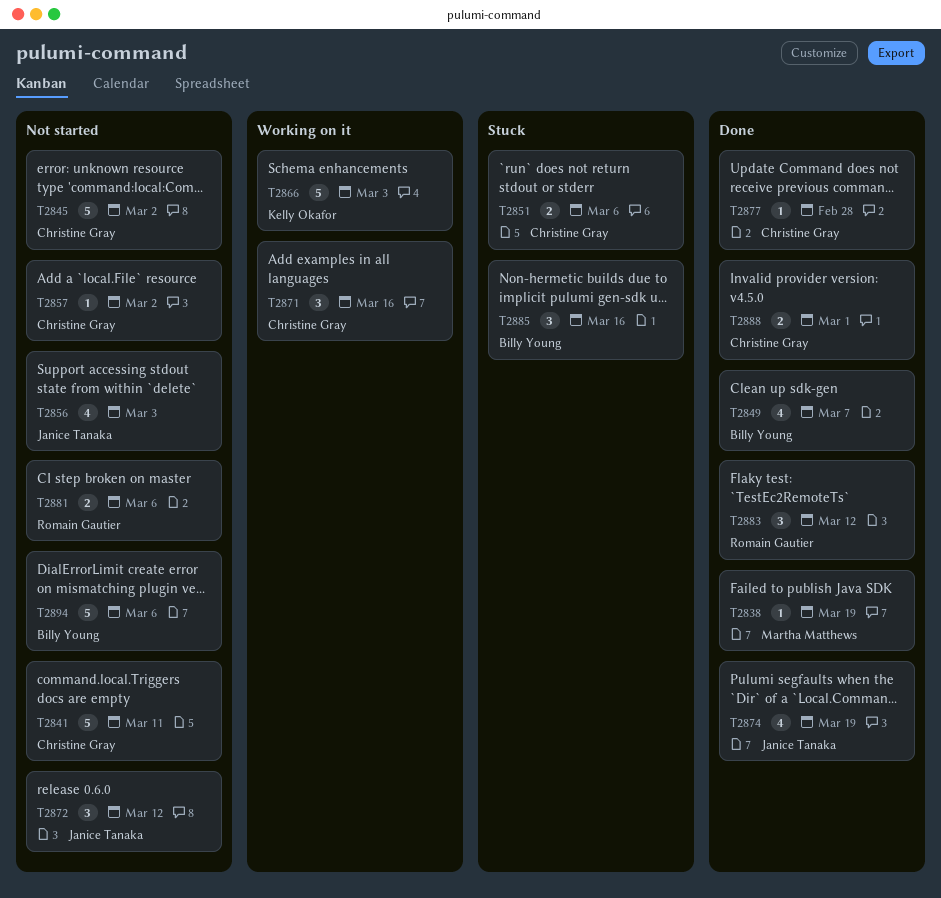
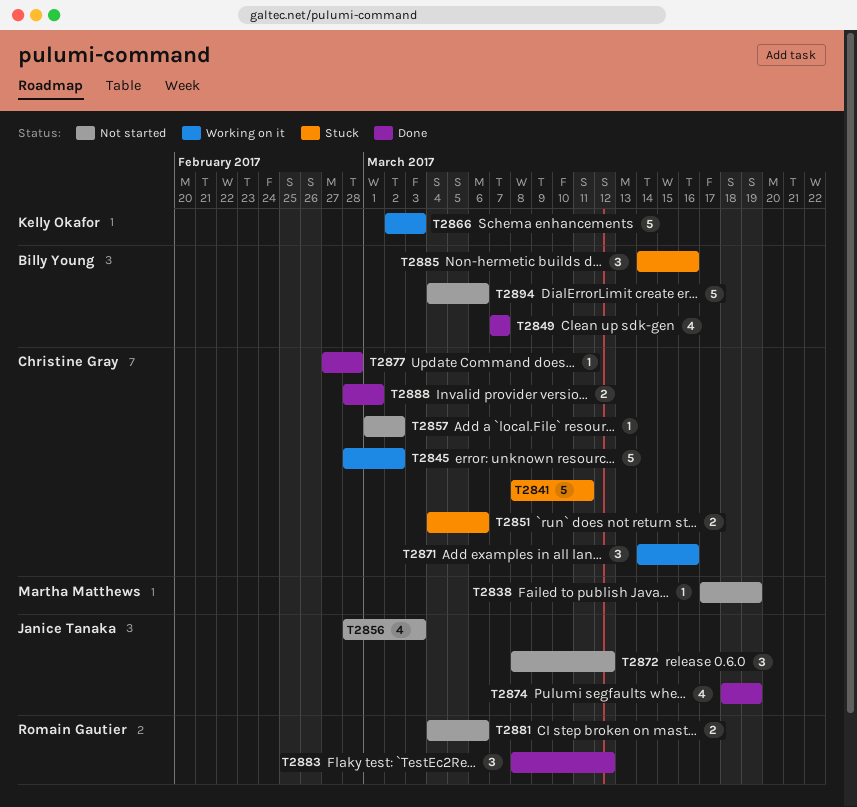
T2838, status: Done -> Not started
T2841, status: Not started -> Stuck
T2845, status: Not started -> Working on it

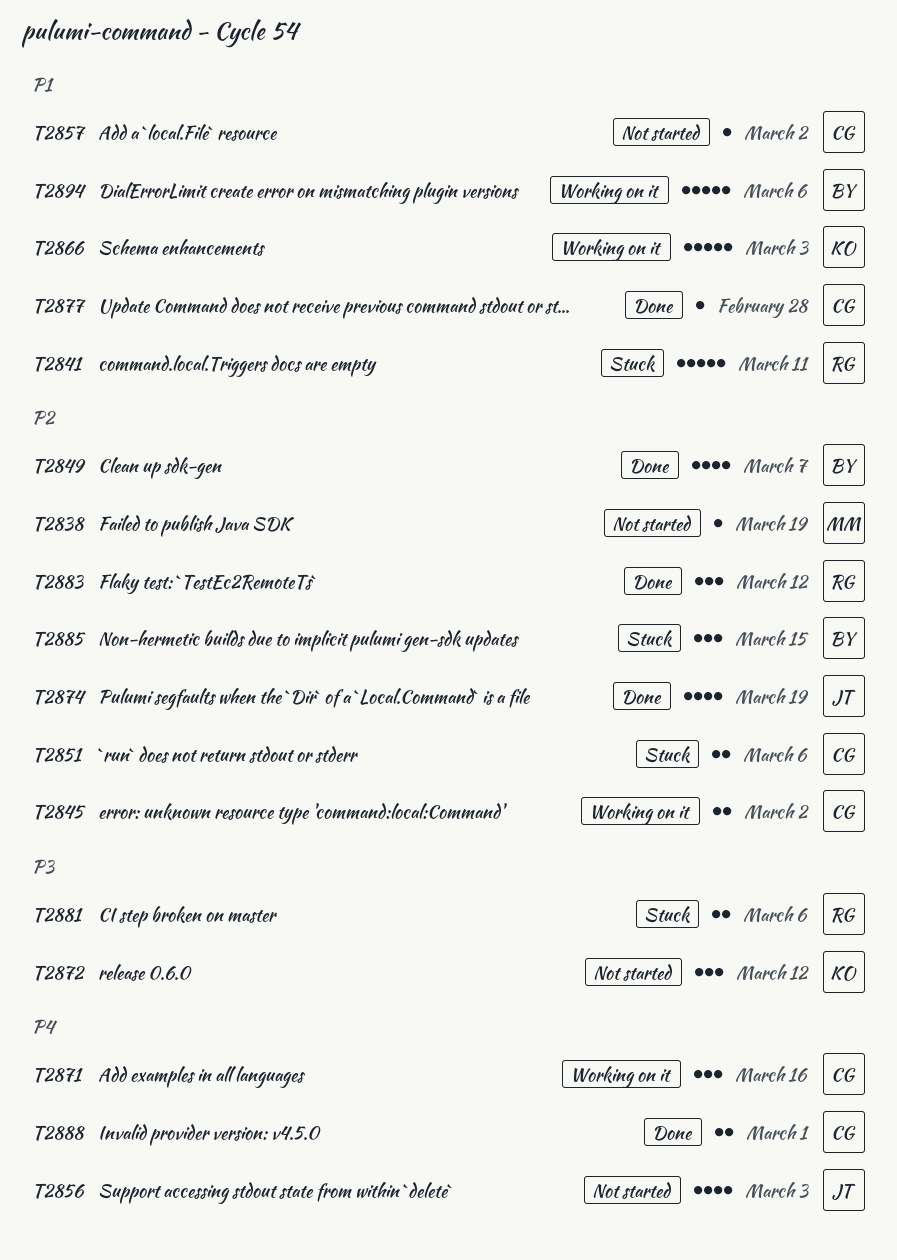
T2841, owner: Christine Gray -> Romain Gautier
T2845, estimate: 5 -> 2
T2872, owner: Janice Tanaka -> Kelly Okafor
T2881, status: Not started -> Stuck
T2885, due: Mar 16 -> Mar 15
T2894, status: Not started -> Working on it

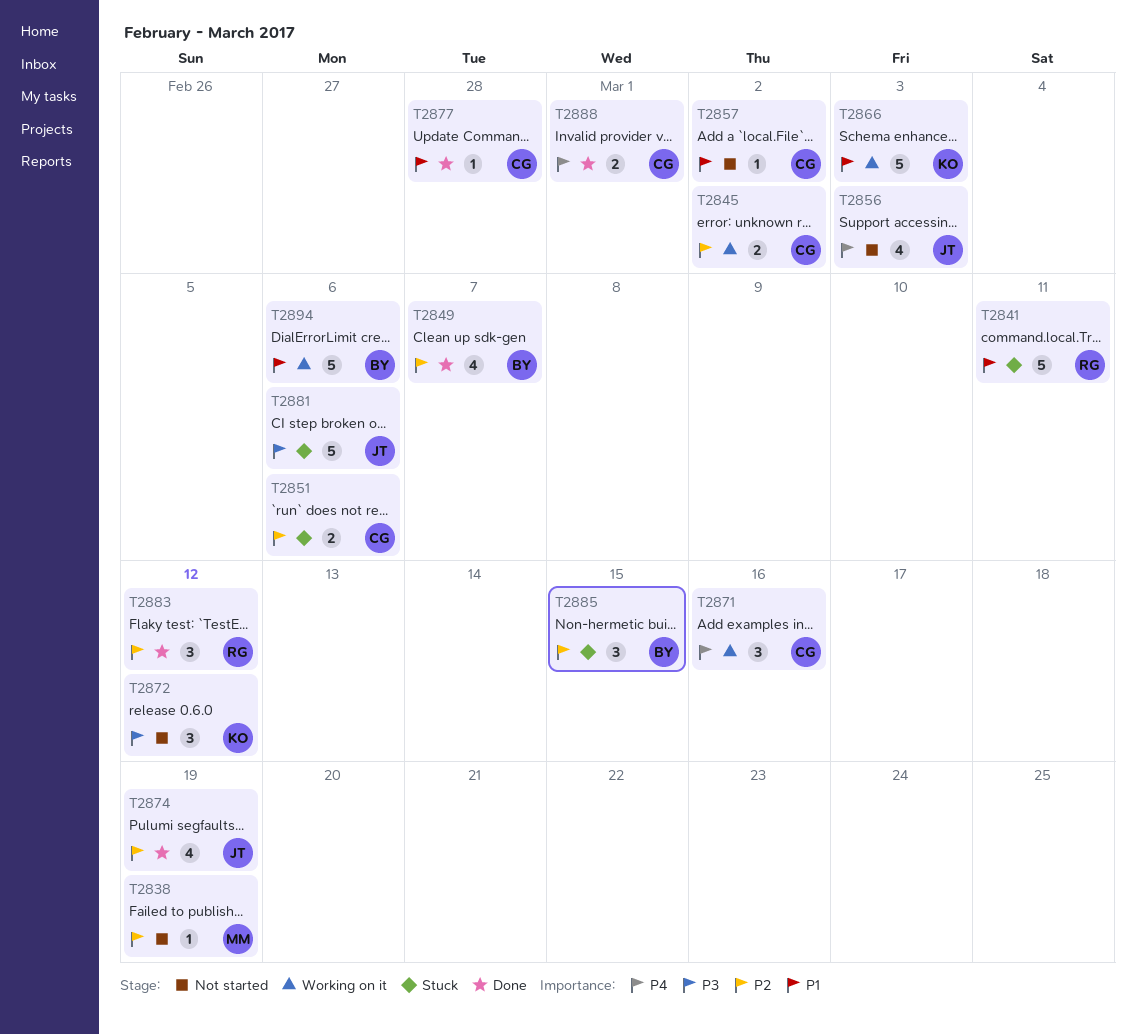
T2881, owner: RG -> JT
T2881, estimate: 2 -> 5

